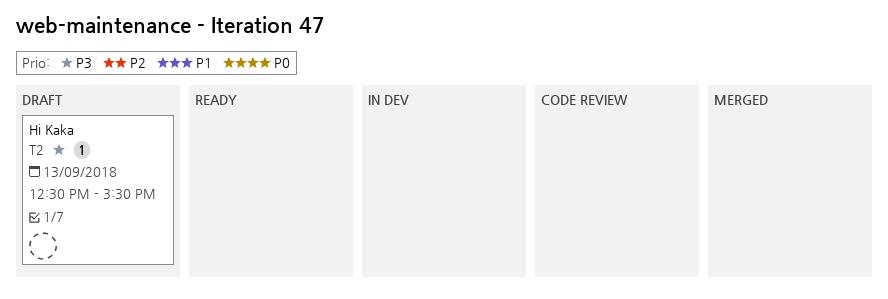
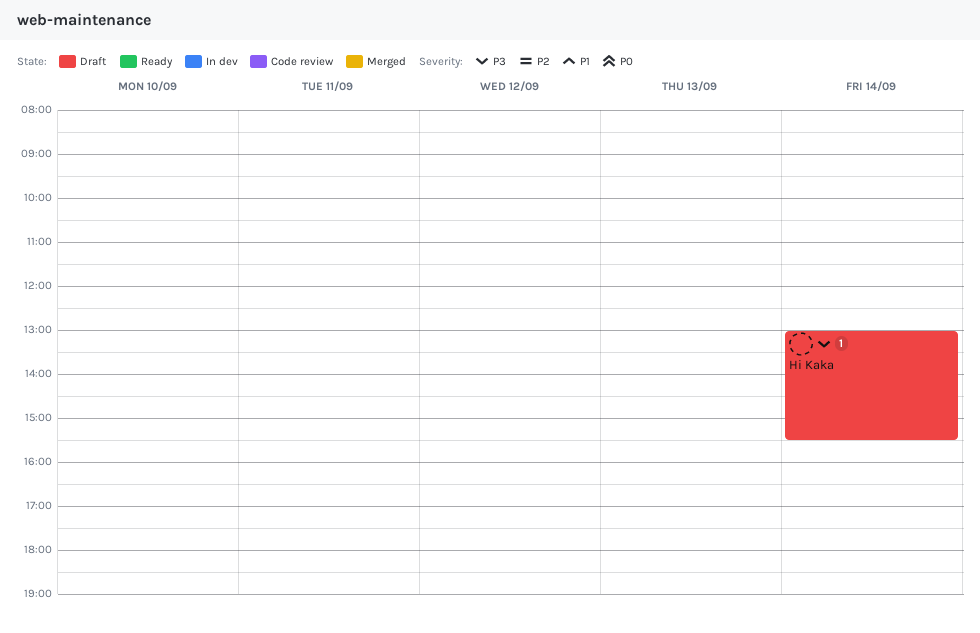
Hi Kaka, day: Sep 13 -> Sep 14
Hi Kaka, begins: 12:30 -> 13:00

